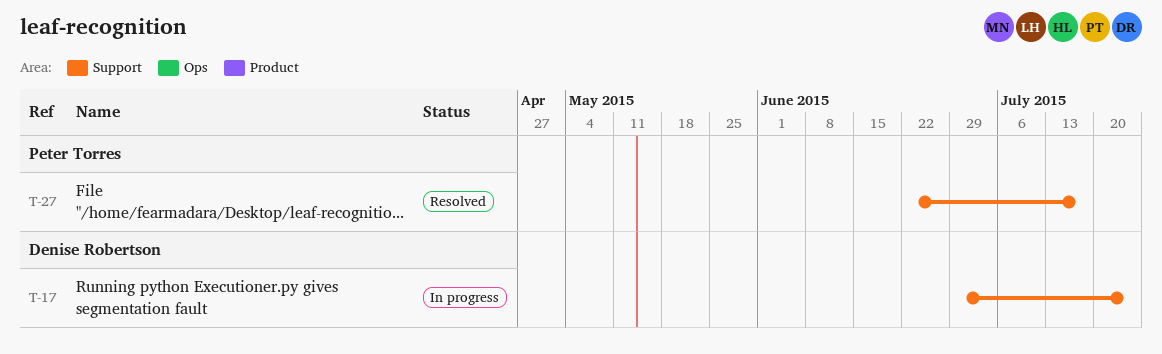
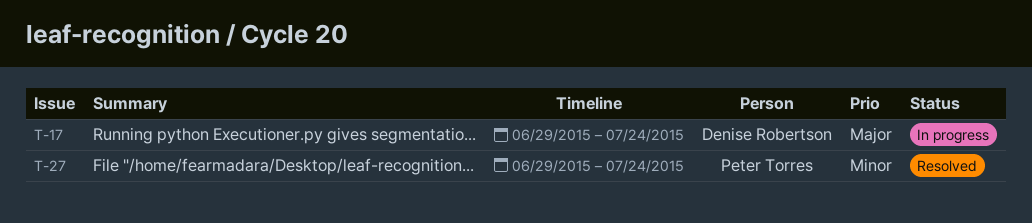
T-27, start: Jun 22 -> Jun 29
T-27, due: Jul 17 -> Jul 24

